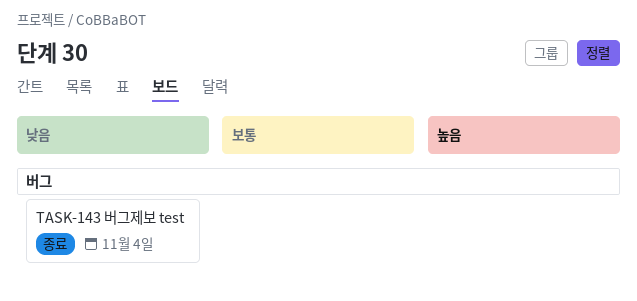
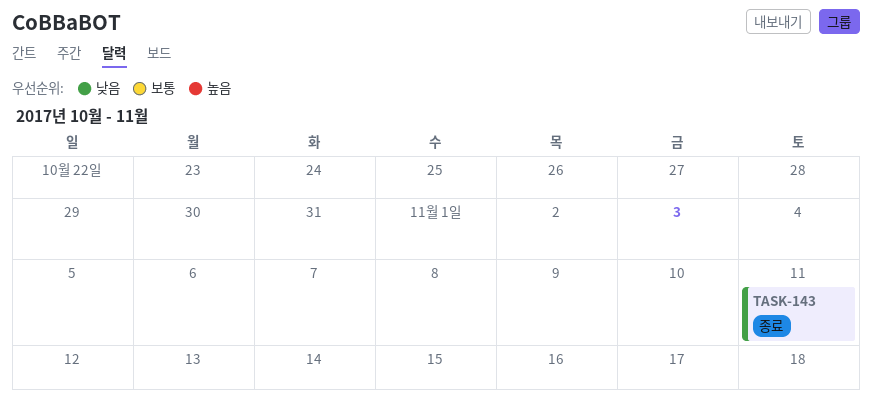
TASK-143, due: Nov 4 -> Nov 11

